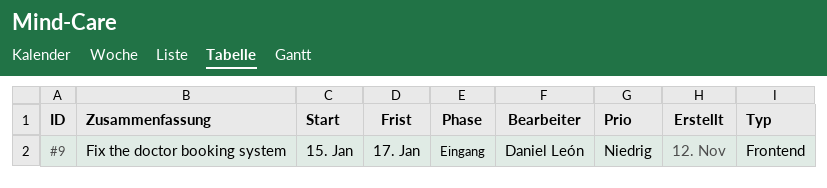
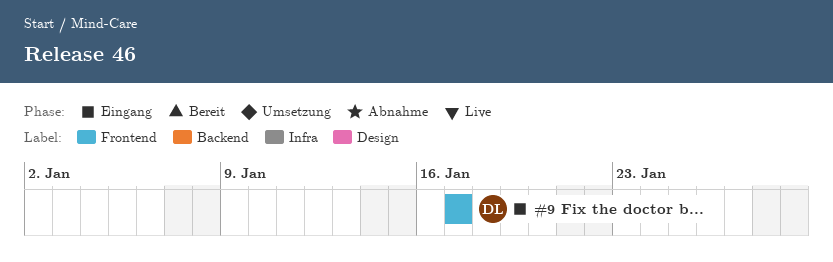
#9, start: Jan 15 -> Jan 17

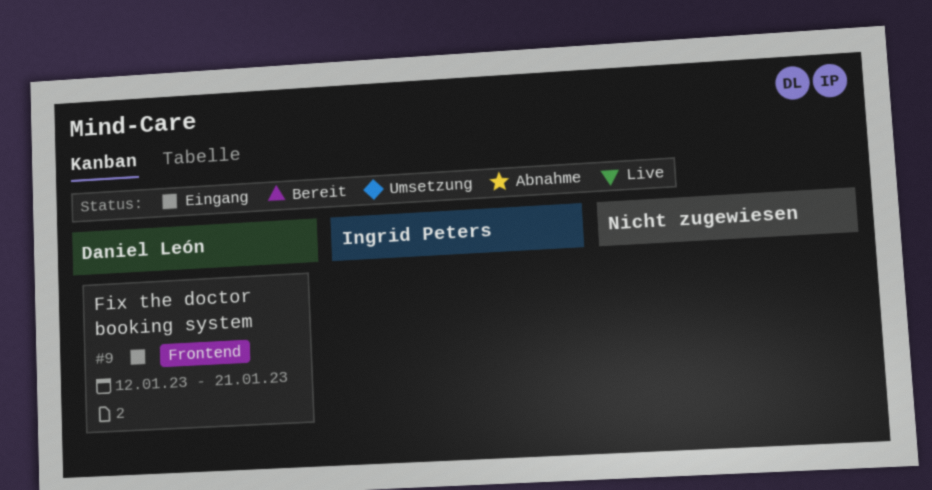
#9, start: Jan 17 -> Jan 12
#9, due: Jan 17 -> Jan 21

